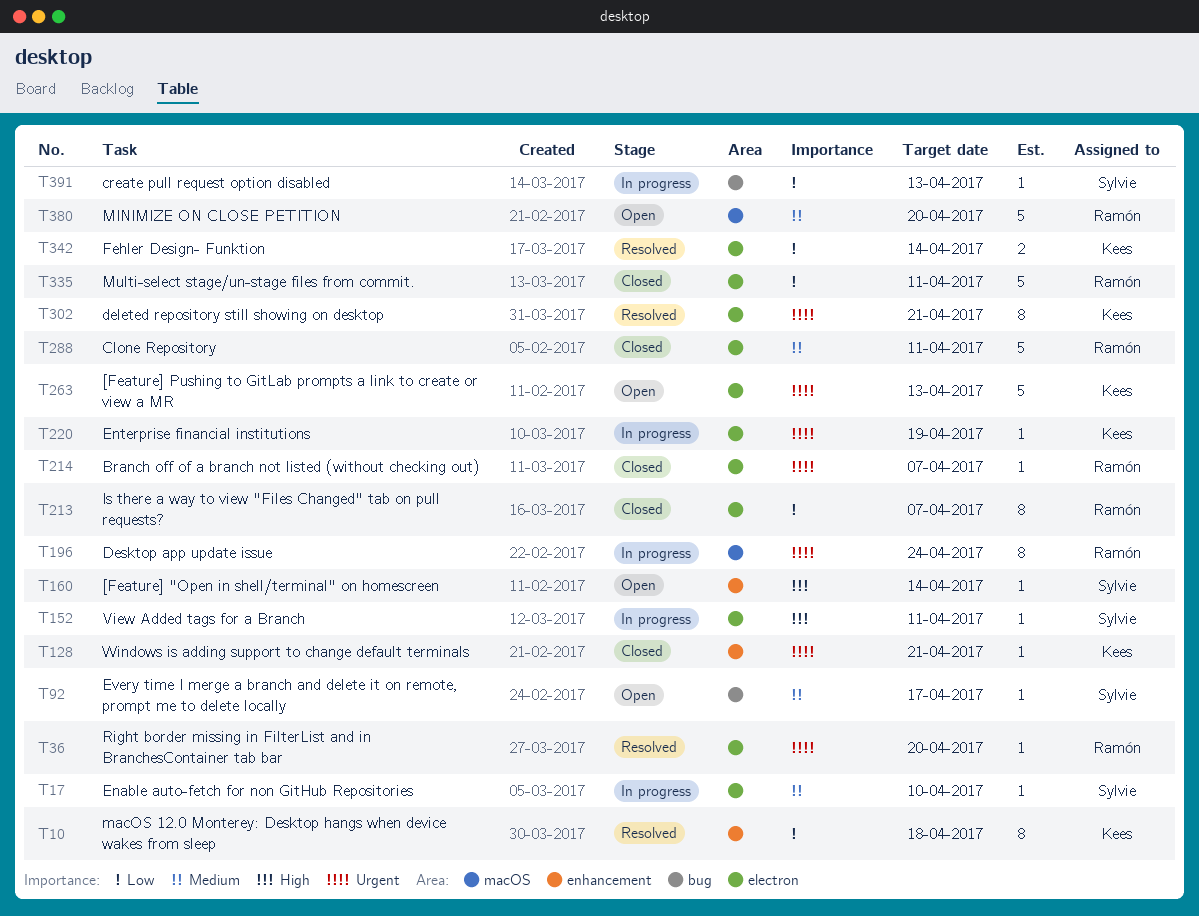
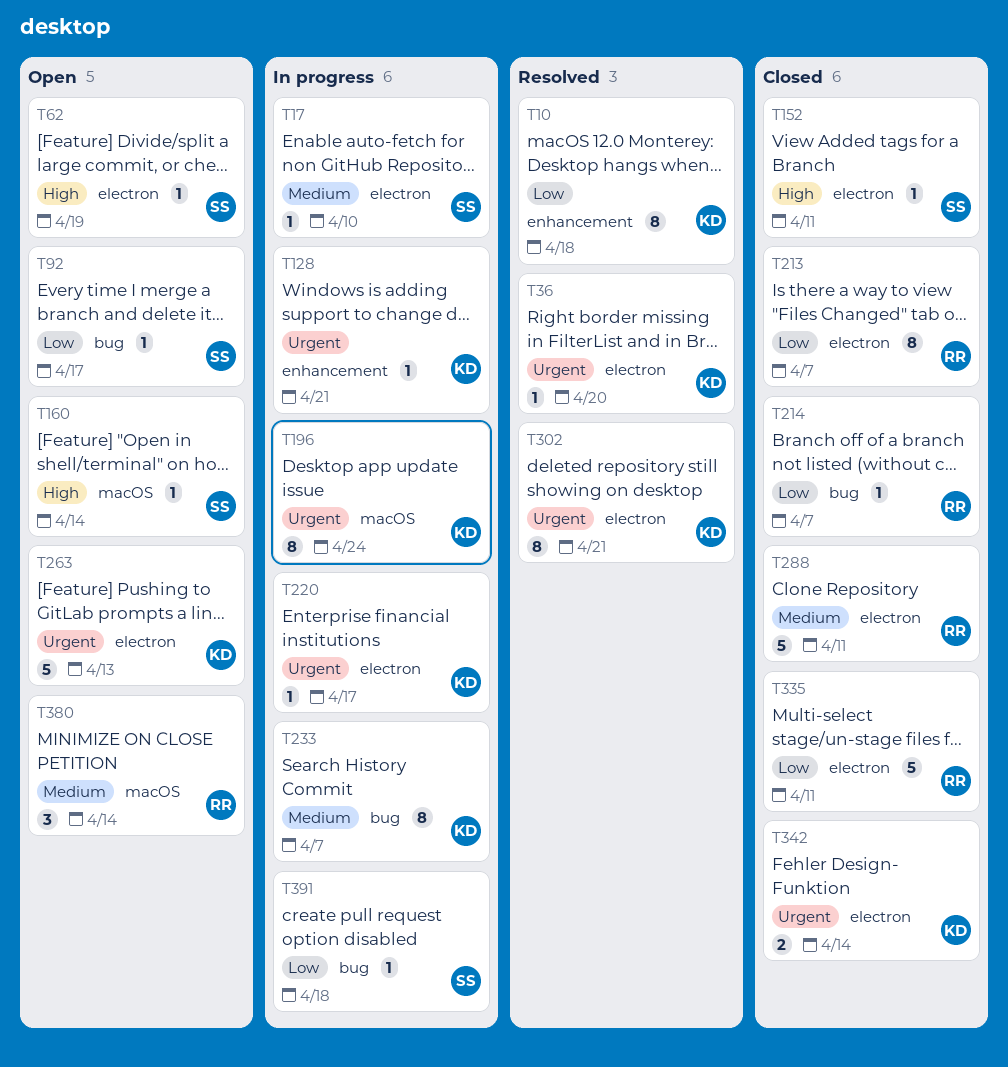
T36, owner: Ramón -> Kees
T62: none -> present
T92, priority: Medium -> Low
T128, status: Closed -> In progress
T152, status: In progress -> Closed
T160, label: enhancement -> macOS
T196, owner: Ramón -> Kees
T214, priority: Urgent -> Low
T214, label: electron -> bug
T220, due: Apr 19 -> Apr 17
T233: none -> present
T342, status: Resolved -> Closed
T342, priority: Low -> Urgent
T380, estimate: 5 -> 3
T380, due: Apr 20 -> Apr 14
T391, due: Apr 13 -> Apr 18

